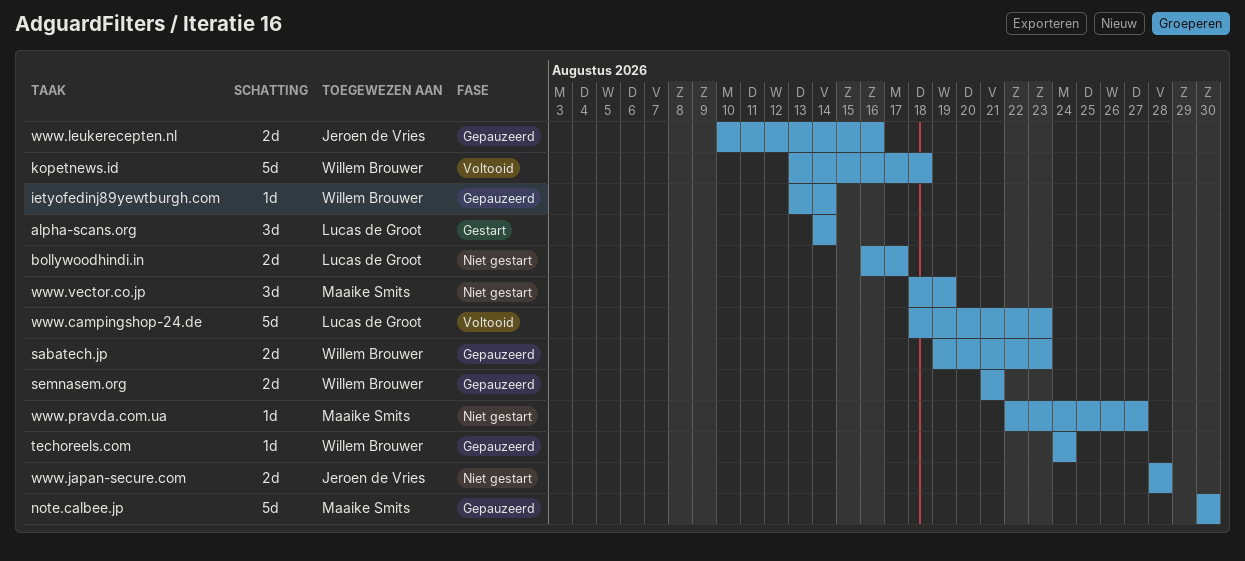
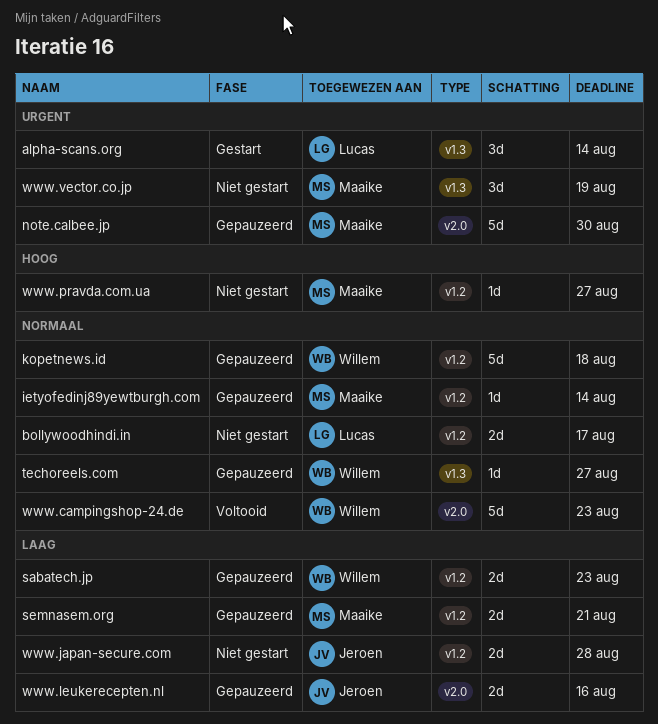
ietyofedinj89yewtburgh.com, owner: Willem Brouwer -> Maaike Smits
kopetnews.id, status: Voltooid -> Gepauzeerd
semnasem.org, owner: Willem Brouwer -> Maaike Smits
techoreels.com, due: Aug 24 -> Aug 27
www.campingshop-24.de, owner: Lucas de Groot -> Willem Brouwer

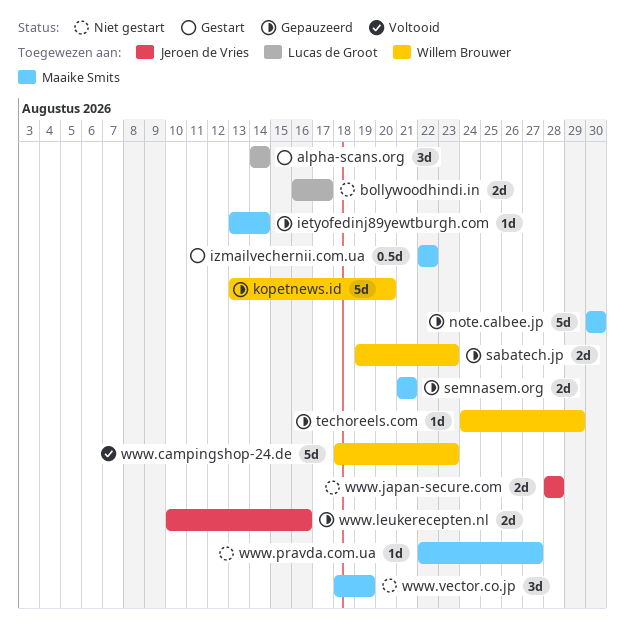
izmailvechernii.com.ua: none -> present
kopetnews.id, due: Aug 18 -> Aug 20
techoreels.com, due: Aug 27 -> Aug 29

